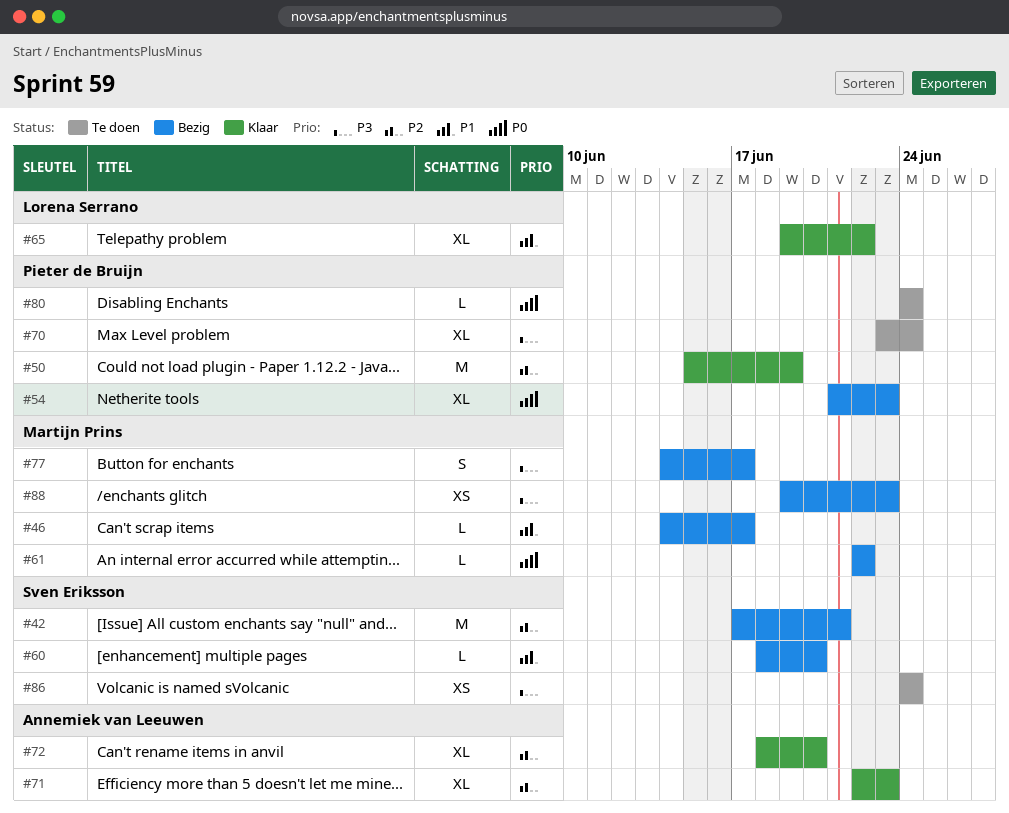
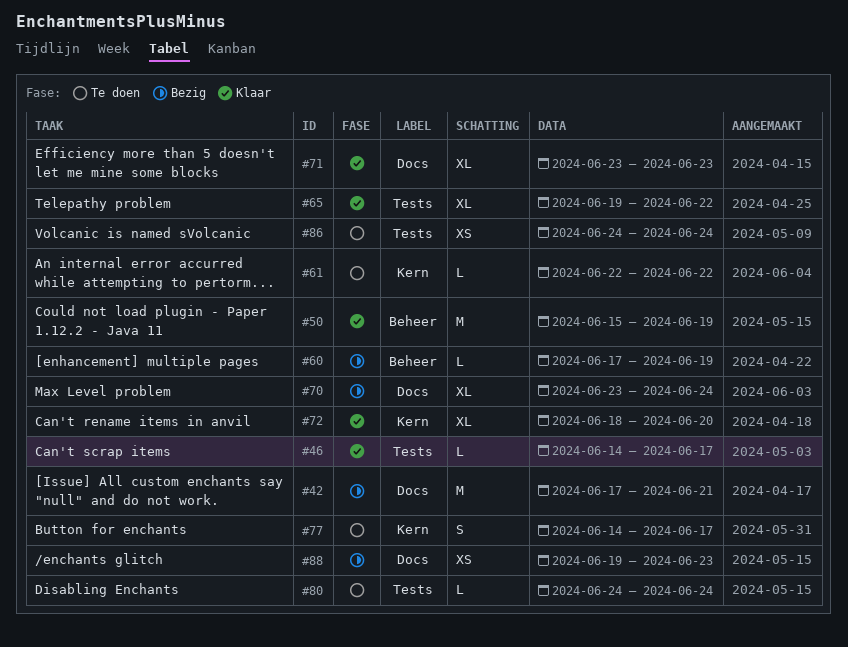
#46, status: Bezig -> Klaar
#54: present -> none
#60, start: Jun 18 -> Jun 17
#60, due: Jun 20 -> Jun 19
#61, status: Bezig -> Te doen
#70, status: Te doen -> Bezig
#71, start: Jun 22 -> Jun 23
#77, status: Bezig -> Te doen

